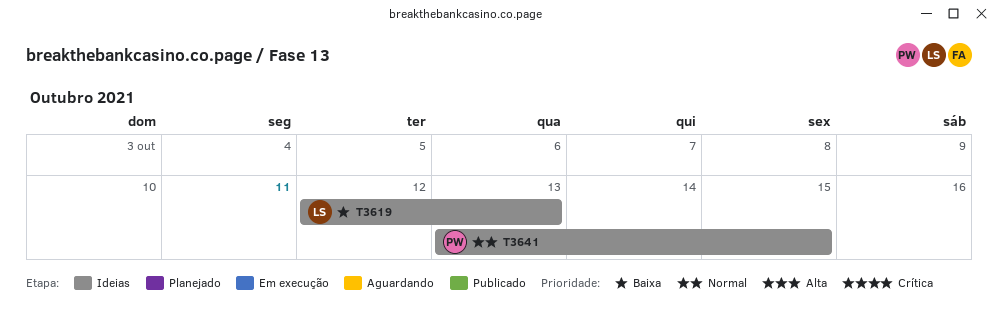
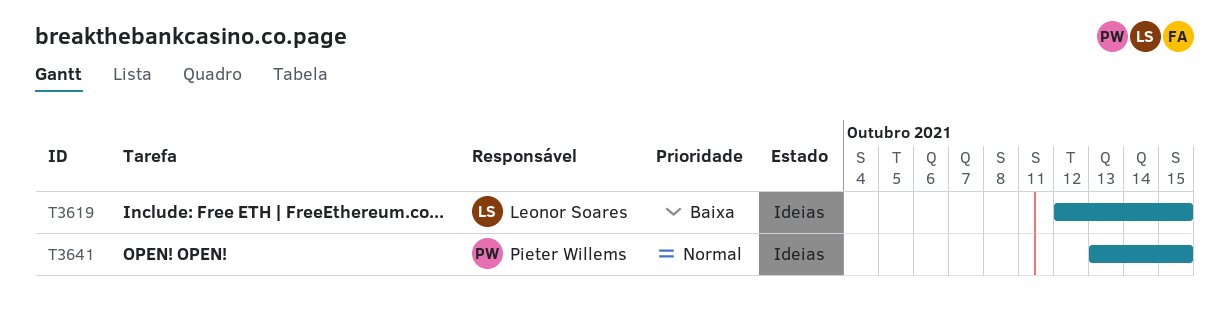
T3619, due: Oct 13 -> Oct 15

